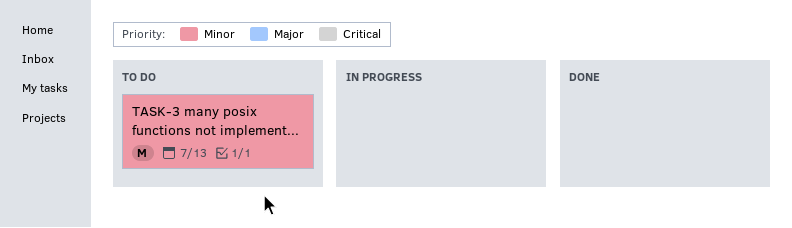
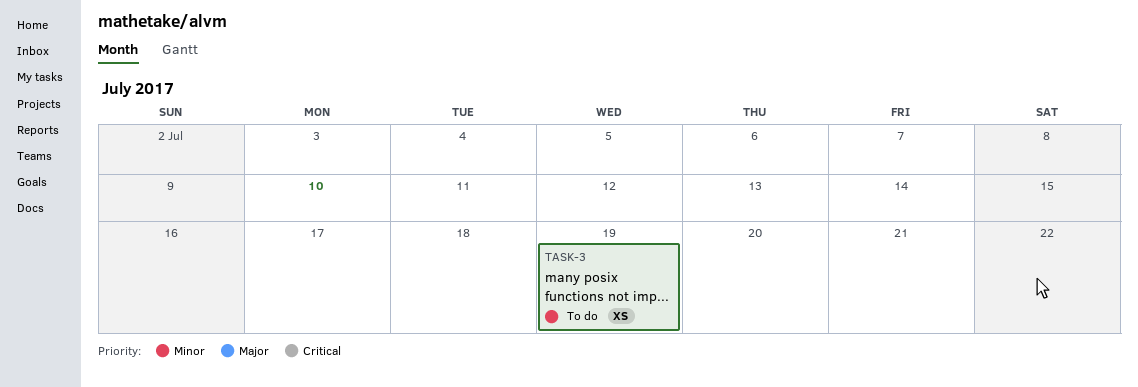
TASK-3, estimate: M -> XS
TASK-3, due: Jul 13 -> Jul 19

